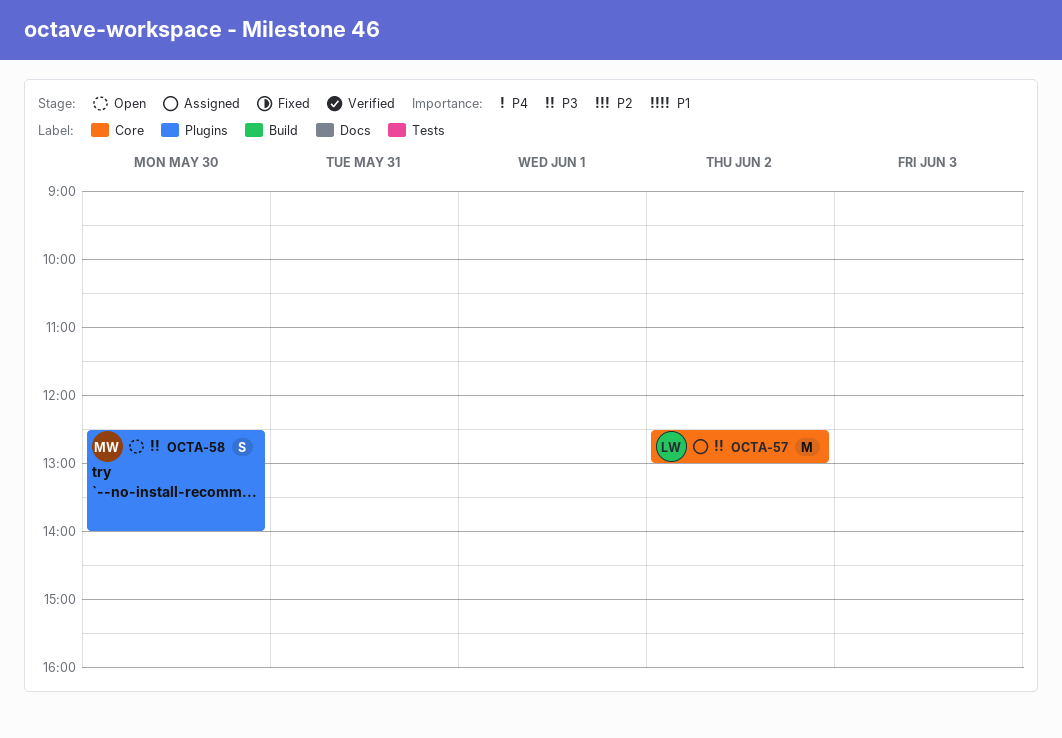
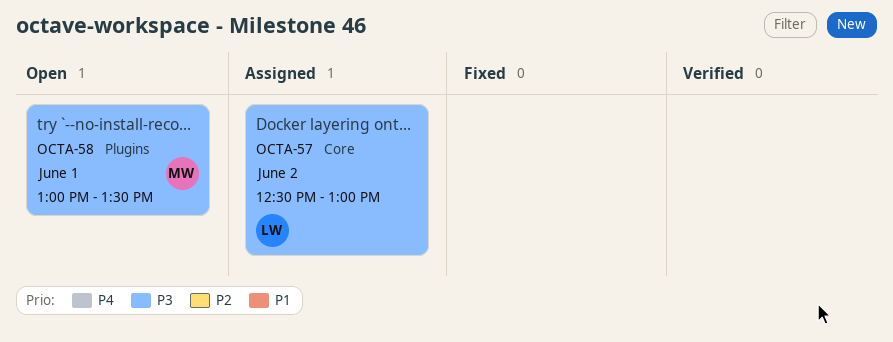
OCTA-58, day: May 30 -> Jun 1
OCTA-58, begins: 12:30 -> 13:00
OCTA-58, ends: 14:00 -> 13:30

